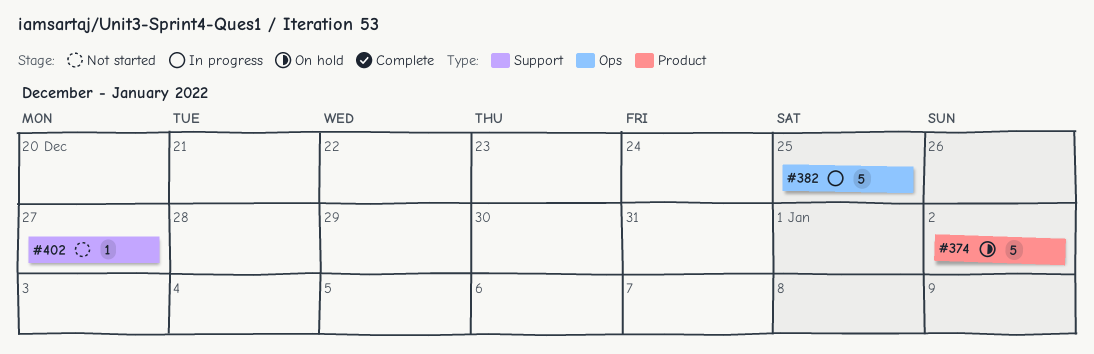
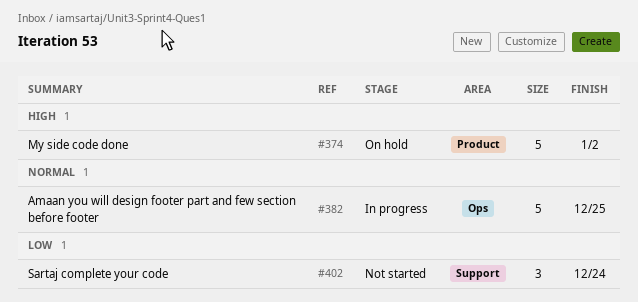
#402, estimate: 1 -> 3
#402, due: Dec 27 -> Dec 24

